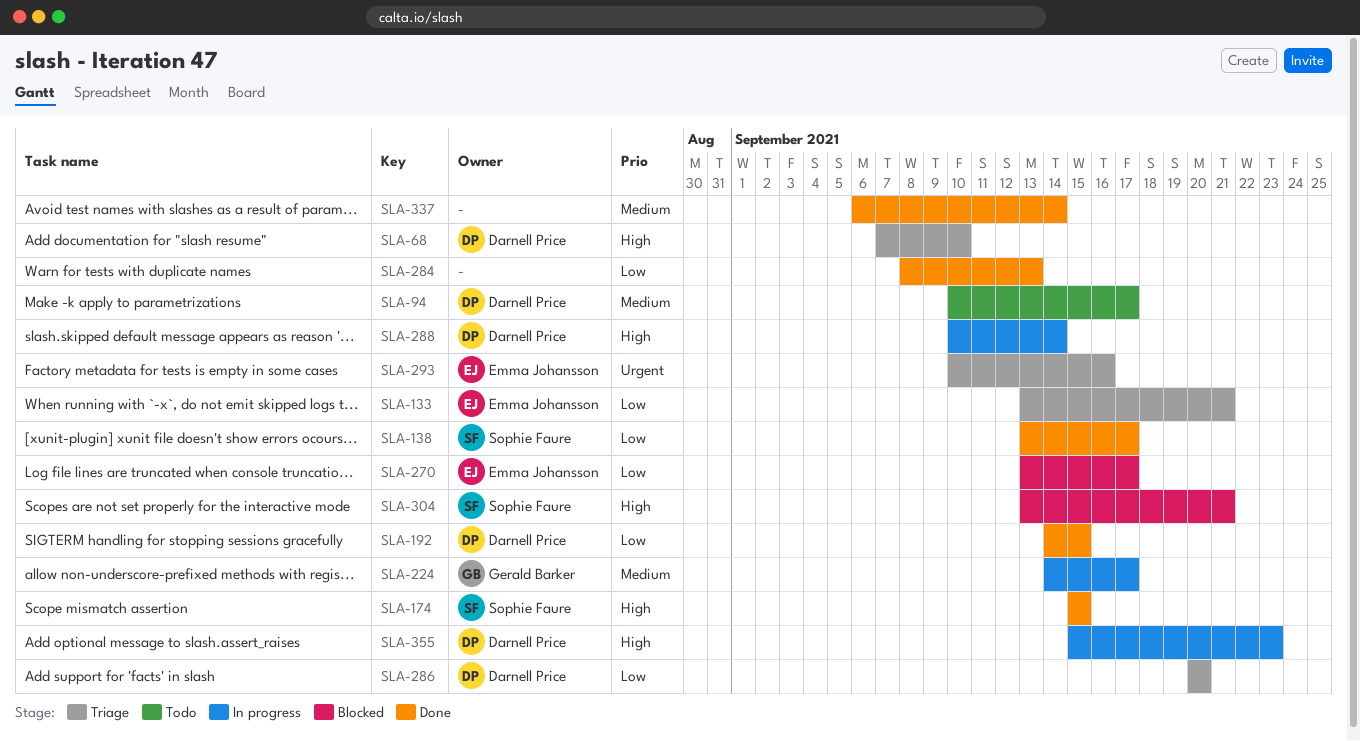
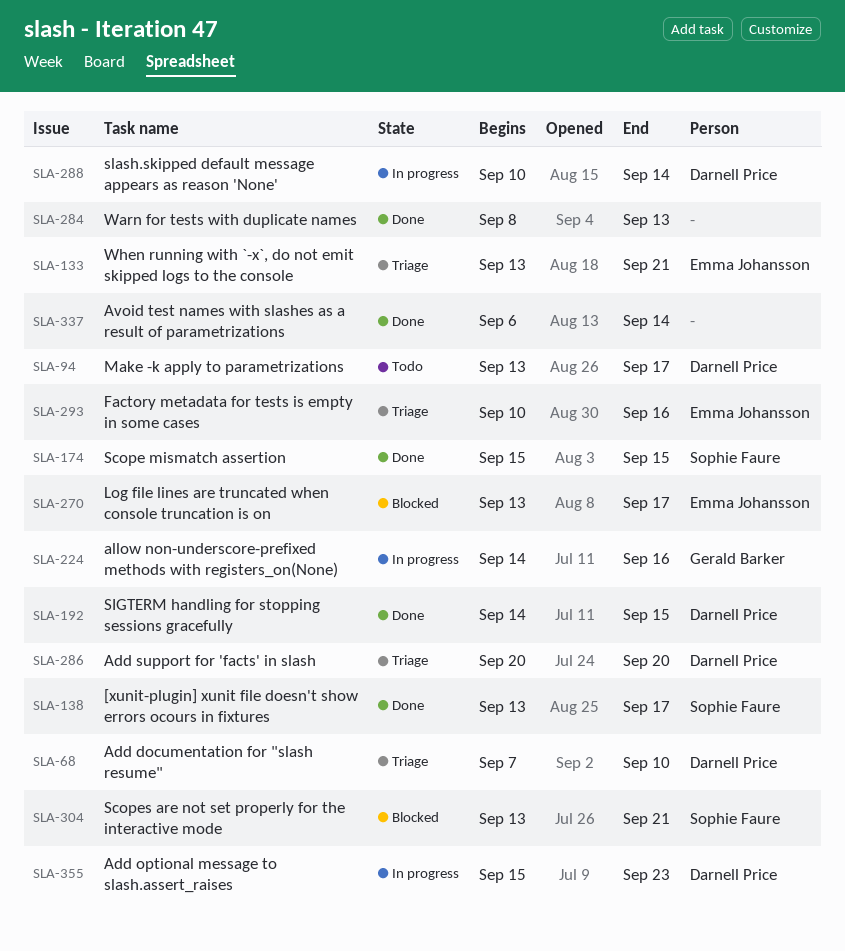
SLA-94, start: Sep 10 -> Sep 13
SLA-224, due: Sep 17 -> Sep 16

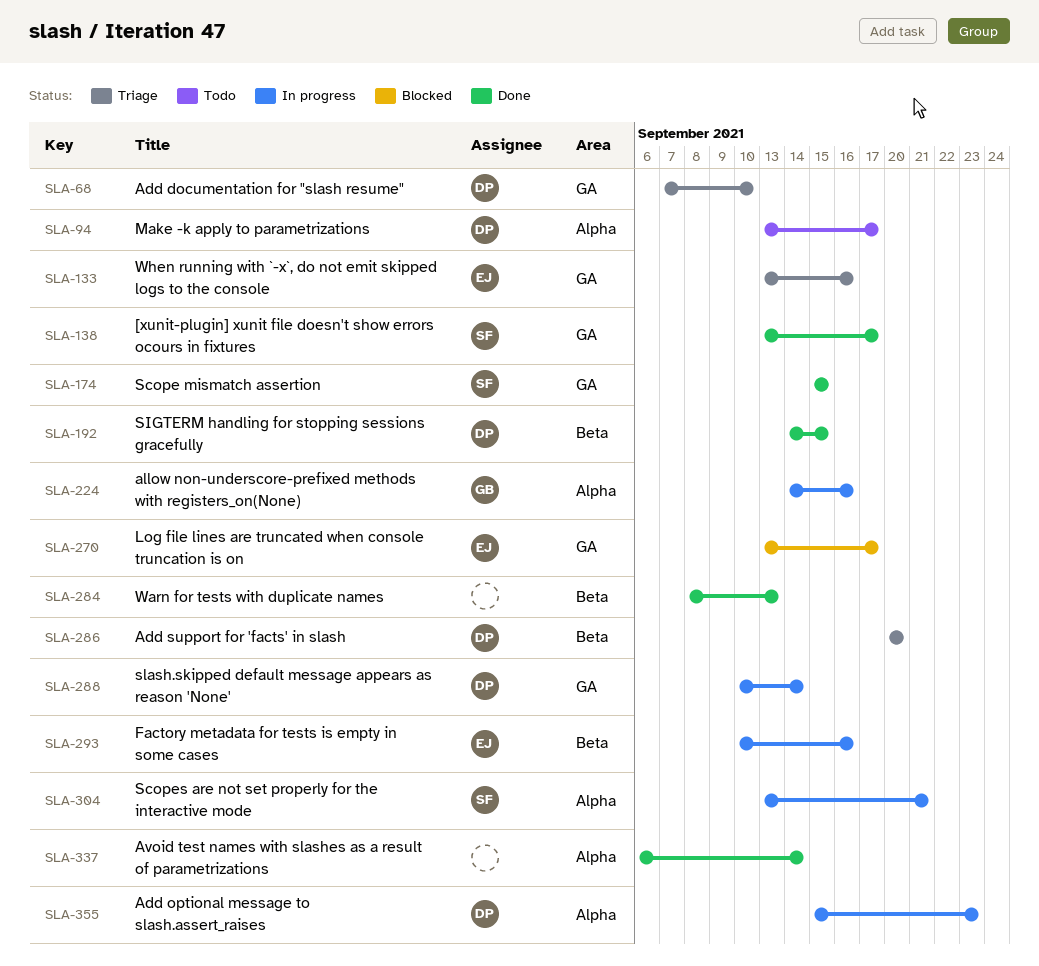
SLA-133, due: Sep 21 -> Sep 16
SLA-293, status: Triage -> In progress
SLA-304, status: Blocked -> In progress

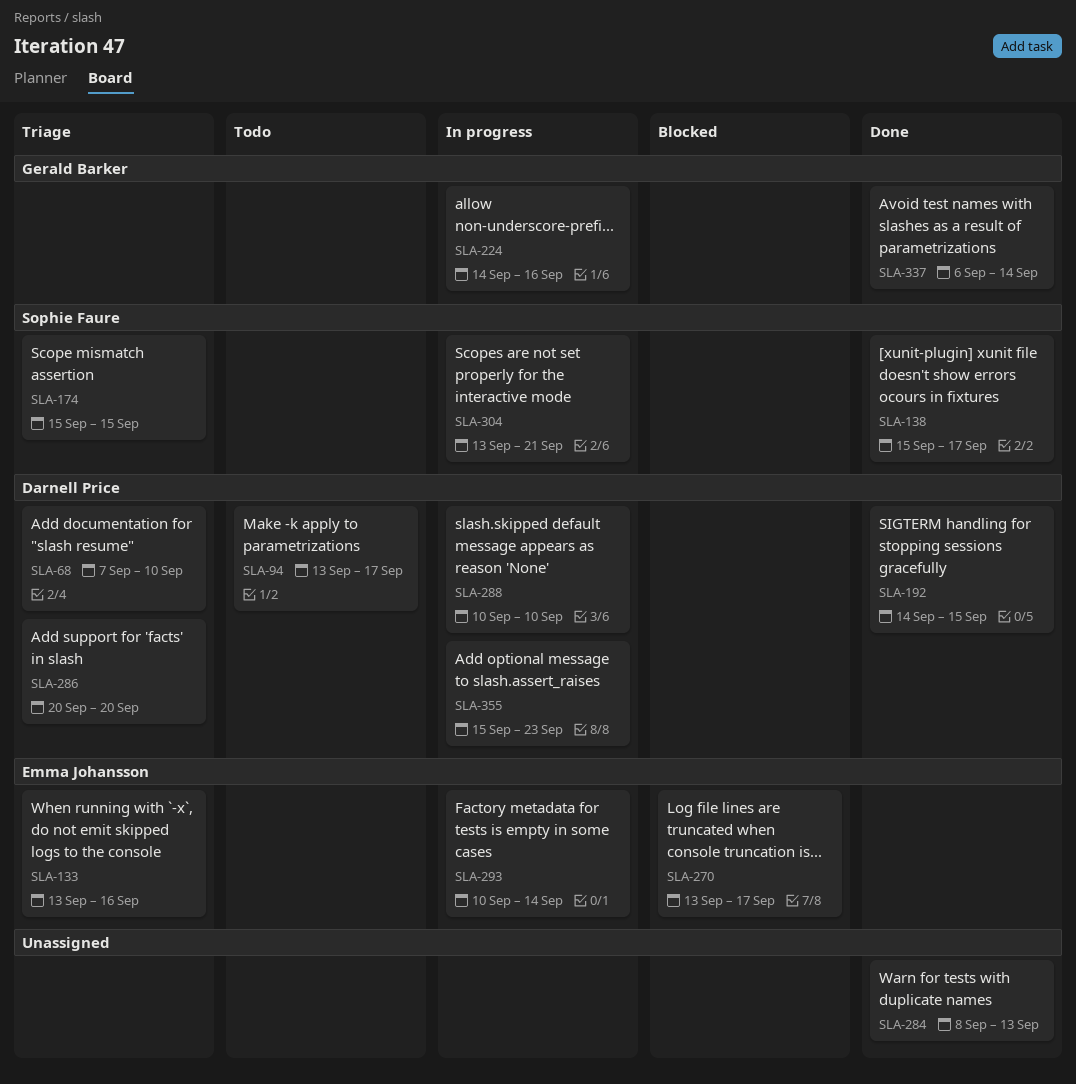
SLA-138, start: Sep 13 -> Sep 15
SLA-174, status: Done -> Triage
SLA-288, due: Sep 14 -> Sep 10
SLA-293, due: Sep 16 -> Sep 14
SLA-337, owner: none -> Gerald Barker

